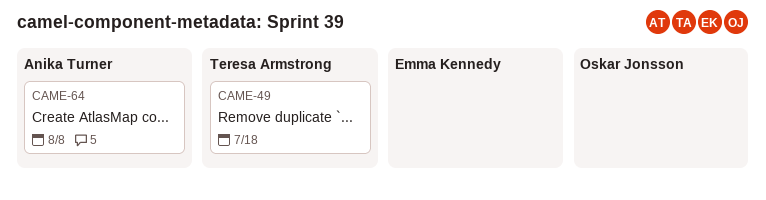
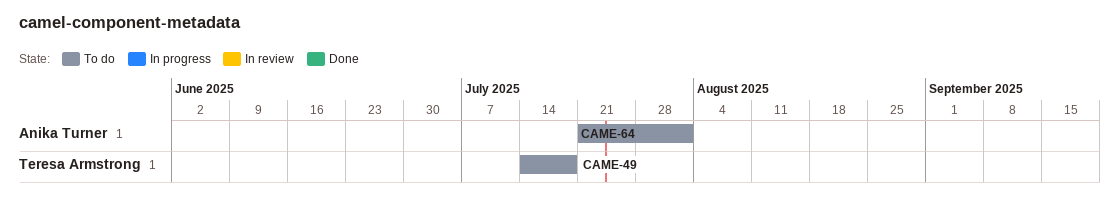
CAME-64, due: Aug 8 -> Aug 1

